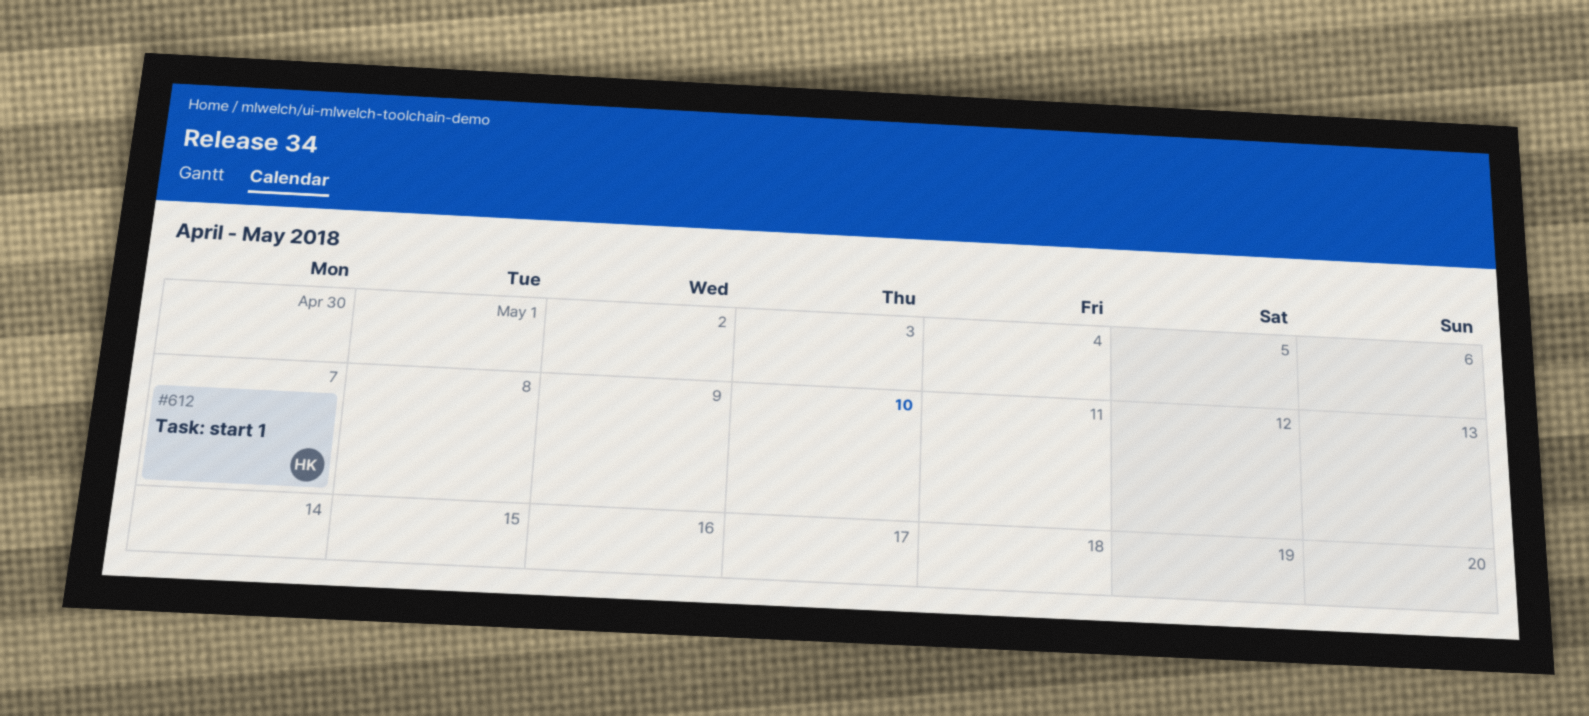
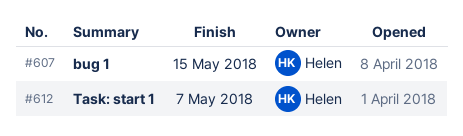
#607: none -> present

